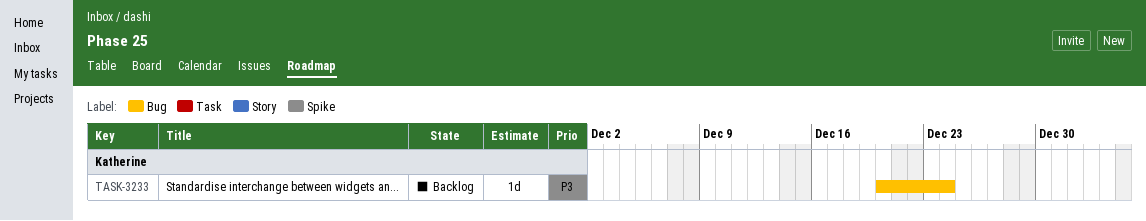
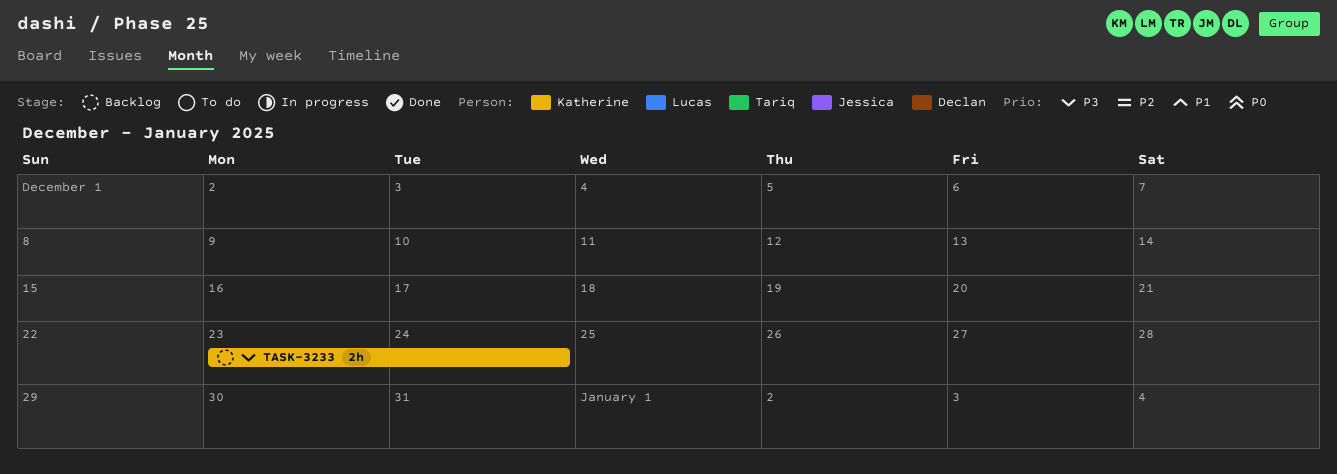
TASK-3233, estimate: 1d -> 2h
TASK-3233, start: Dec 20 -> Dec 23

